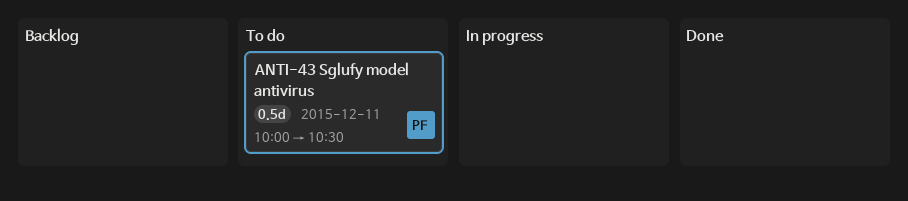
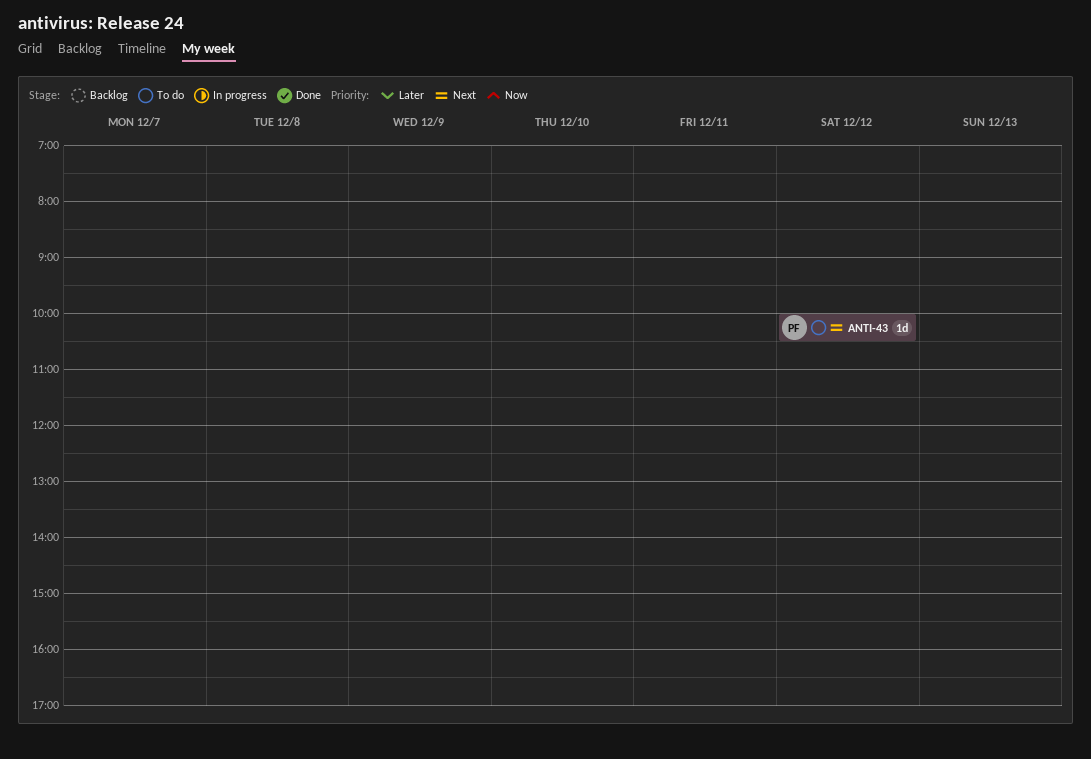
ANTI-43, estimate: 0.5d -> 1d
ANTI-43, day: Dec 11 -> Dec 12

